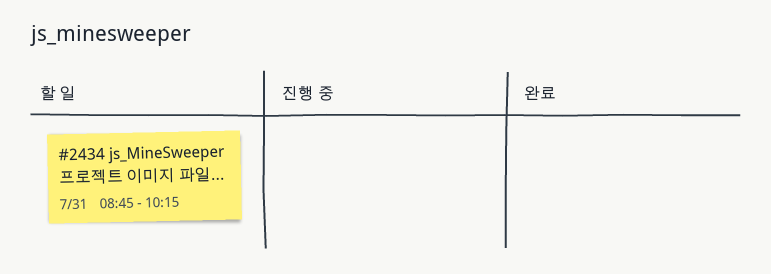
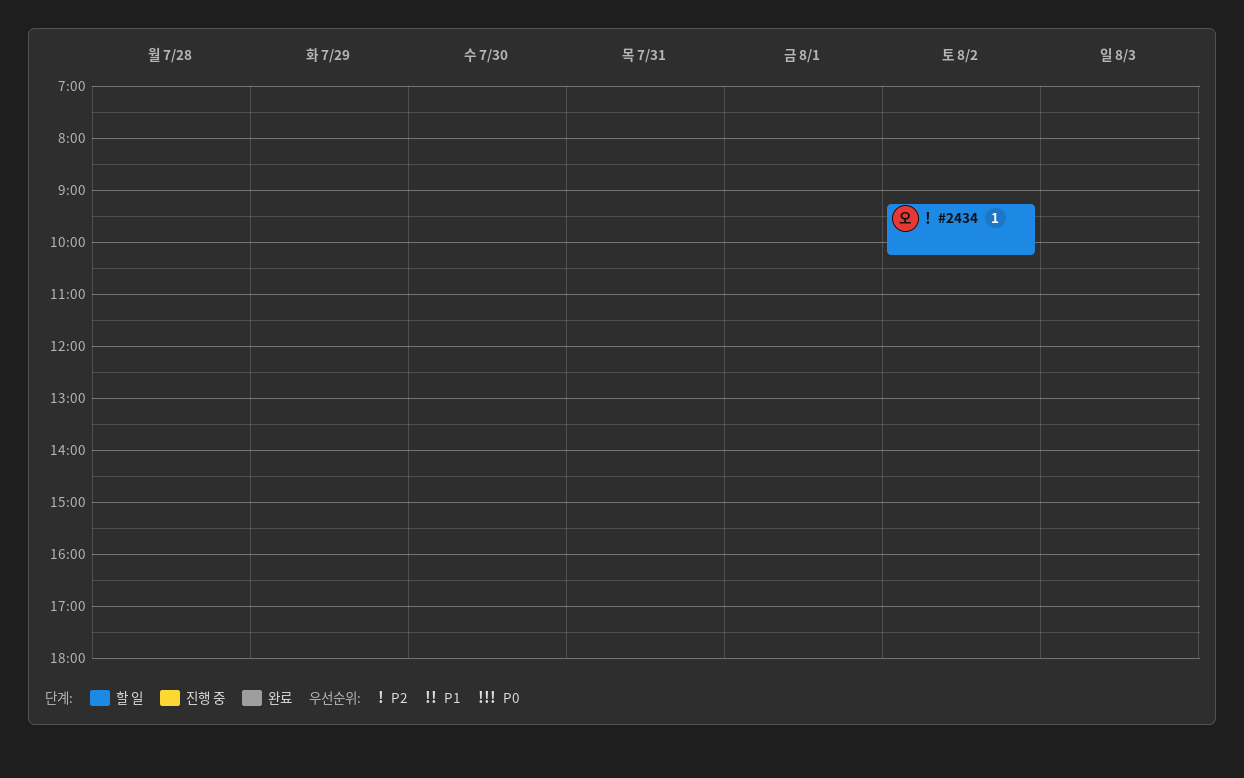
#2434, day: Jul 31 -> Aug 2
#2434, begins: 08:45 -> 09:15

